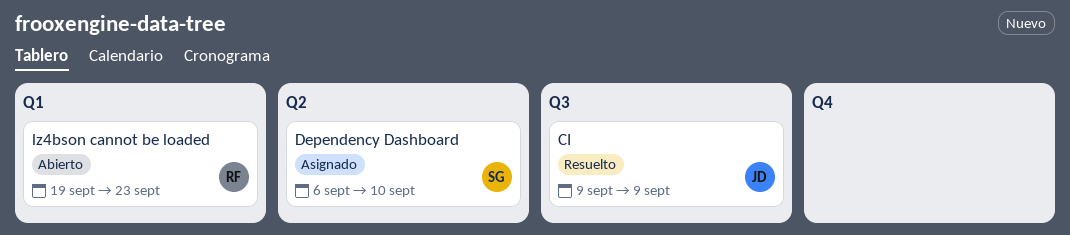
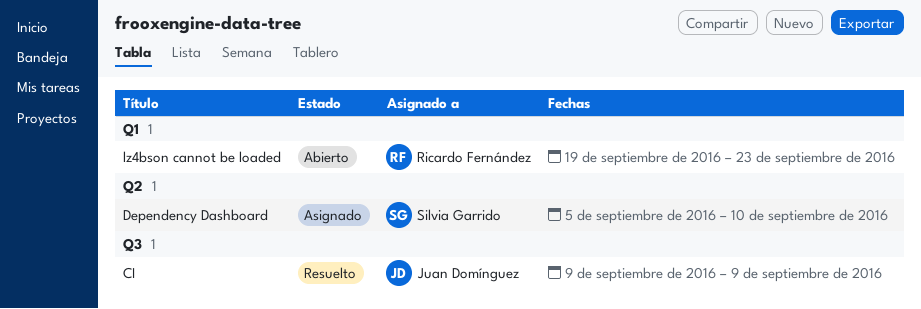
Dependency Dashboard, start: Sep 6 -> Sep 5

